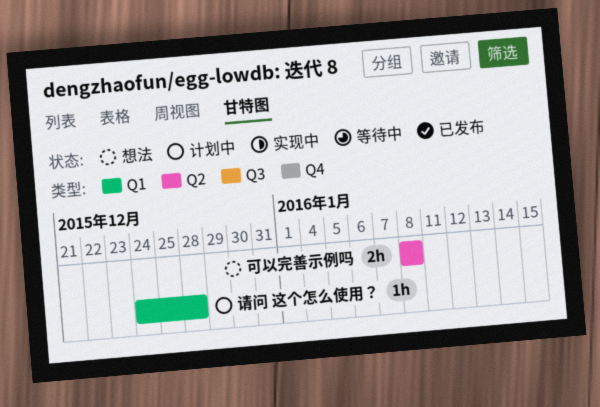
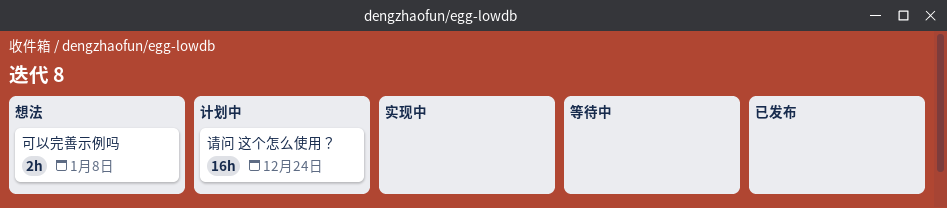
请问 这个怎么使用？, estimate: 1h -> 16h
请问 这个怎么使用？, due: Dec 28 -> Dec 24

